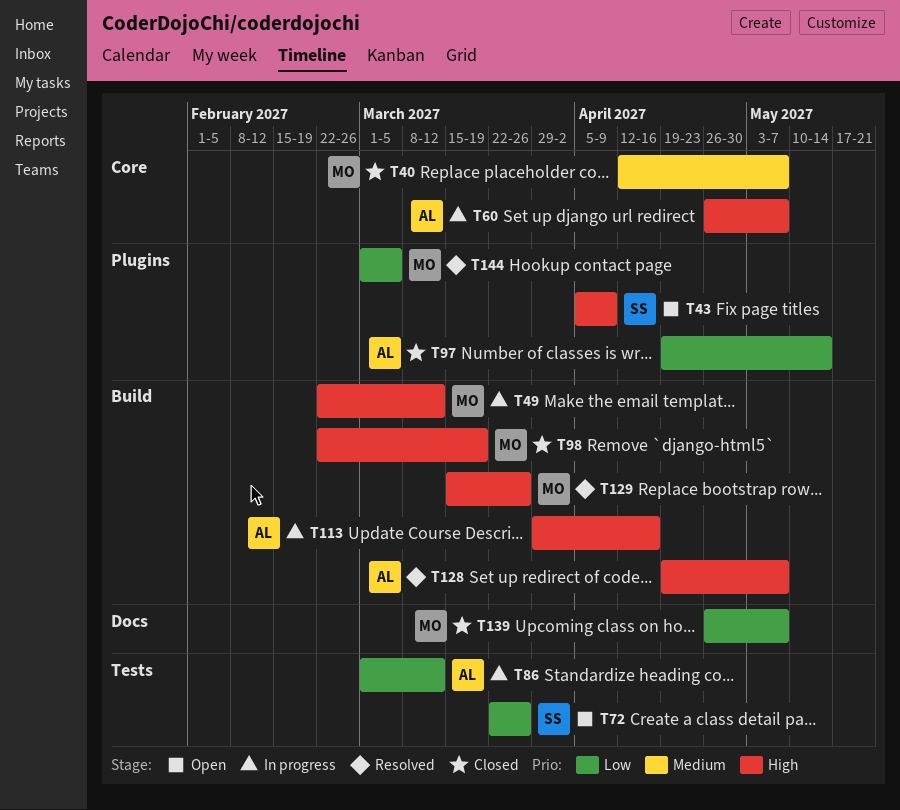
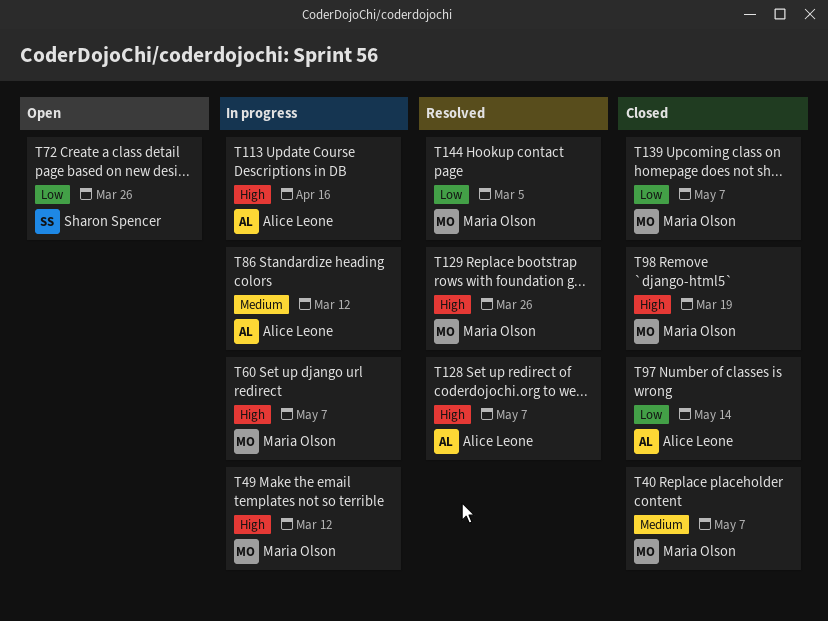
T43: present -> none
T60, owner: Alice Leone -> Maria Olson
T86, priority: Low -> Medium

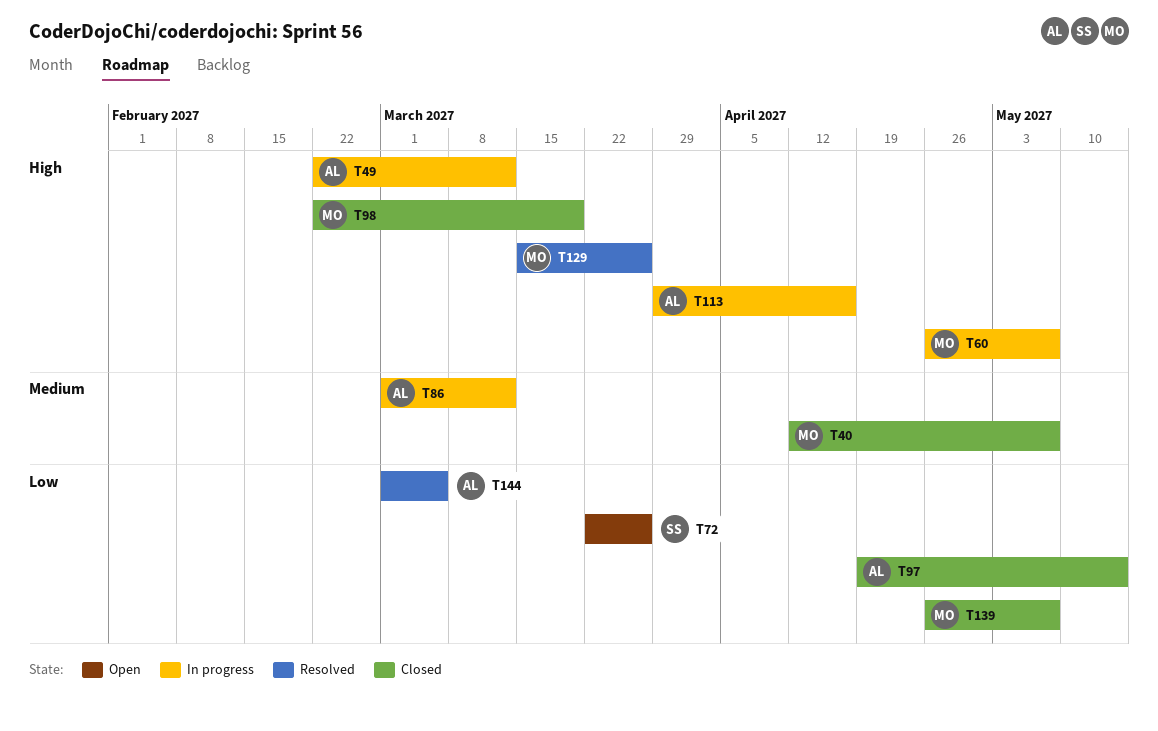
T49, owner: Maria Olson -> Alice Leone
T128: present -> none
T144, owner: Maria Olson -> Alice Leone

